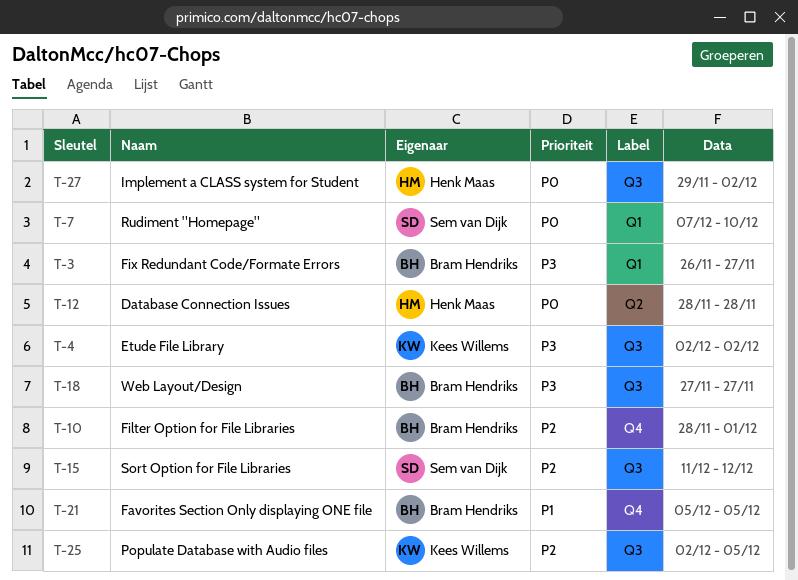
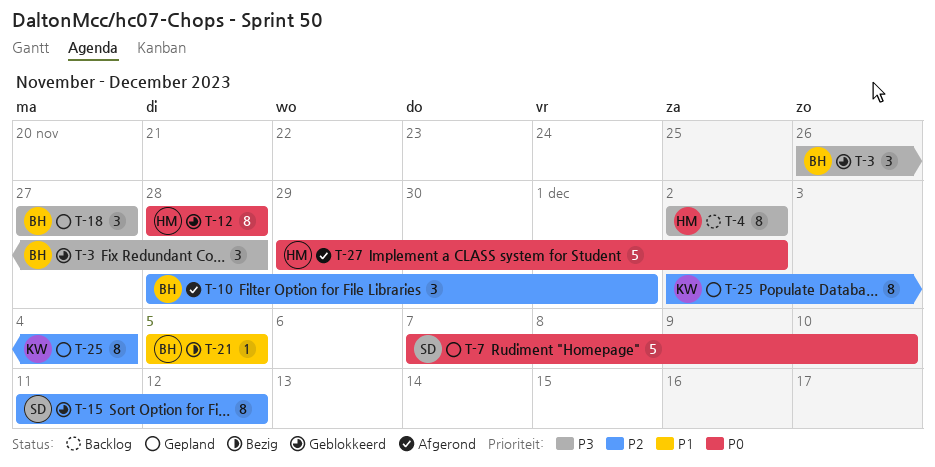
T-3, due: Nov 27 -> Nov 28
T-4, owner: Kees Willems -> Henk Maas
T-25, due: Dec 5 -> Dec 4

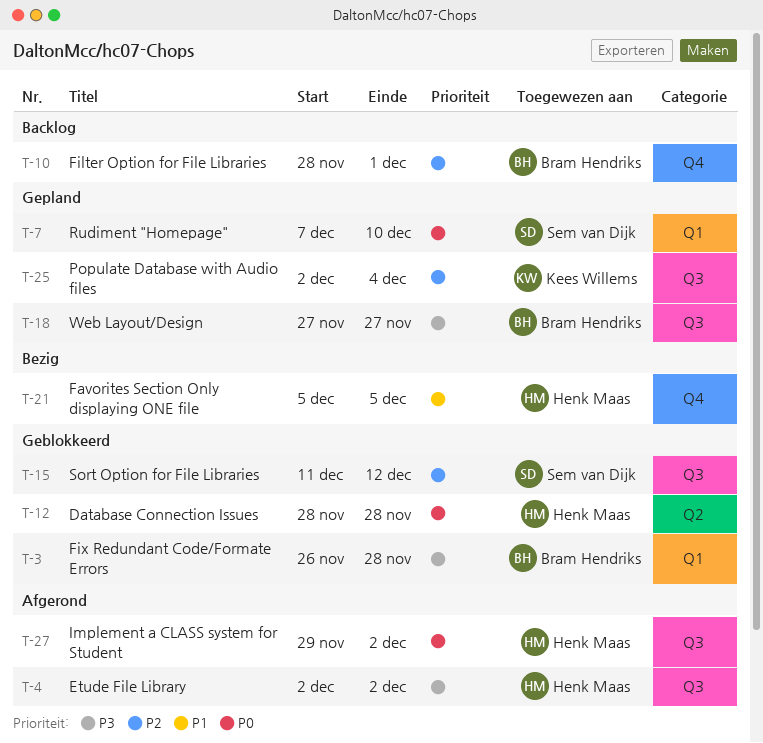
T-4, status: Backlog -> Afgerond
T-10, status: Afgerond -> Backlog
T-21, owner: Bram Hendriks -> Henk Maas

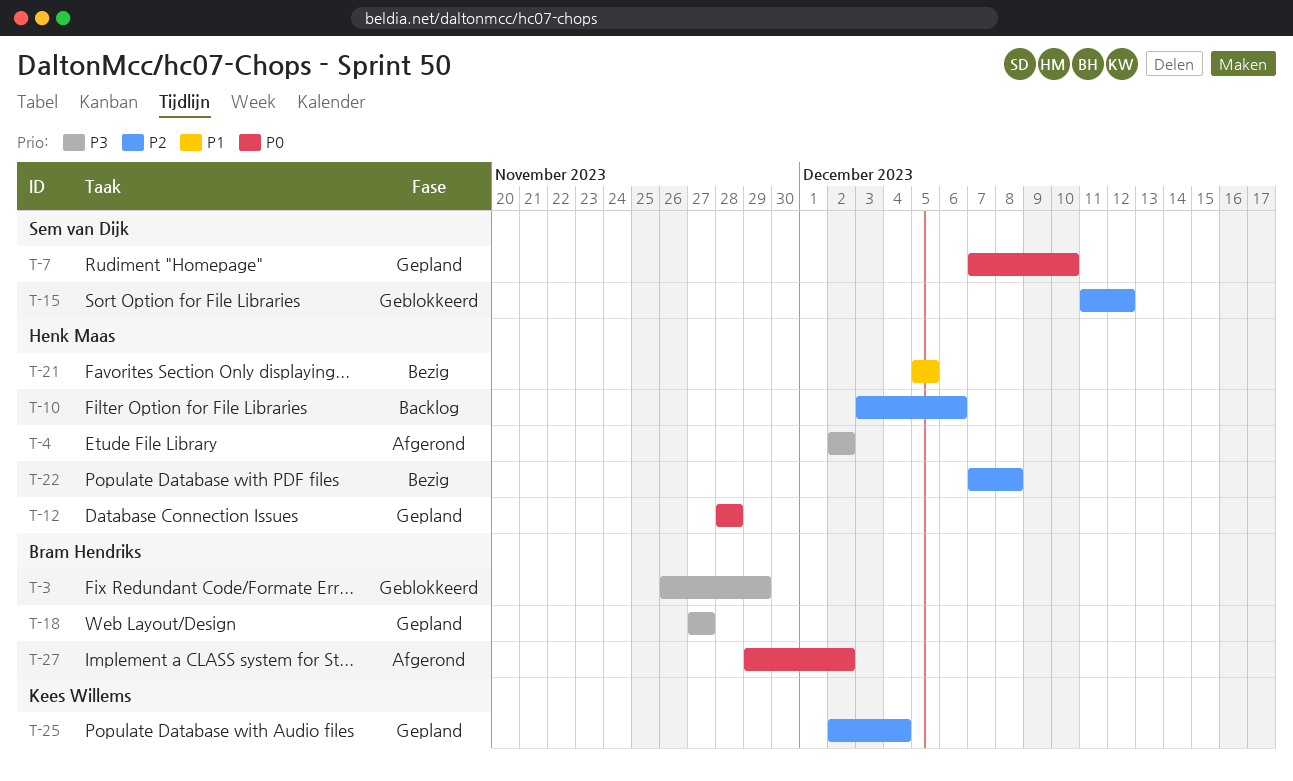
T-3, due: Nov 28 -> Nov 29
T-10, owner: Bram Hendriks -> Henk Maas
T-10, start: Nov 28 -> Dec 3
T-10, due: Dec 1 -> Dec 6
T-12, status: Geblokkeerd -> Gepland
T-22: none -> present
T-27, owner: Henk Maas -> Bram Hendriks

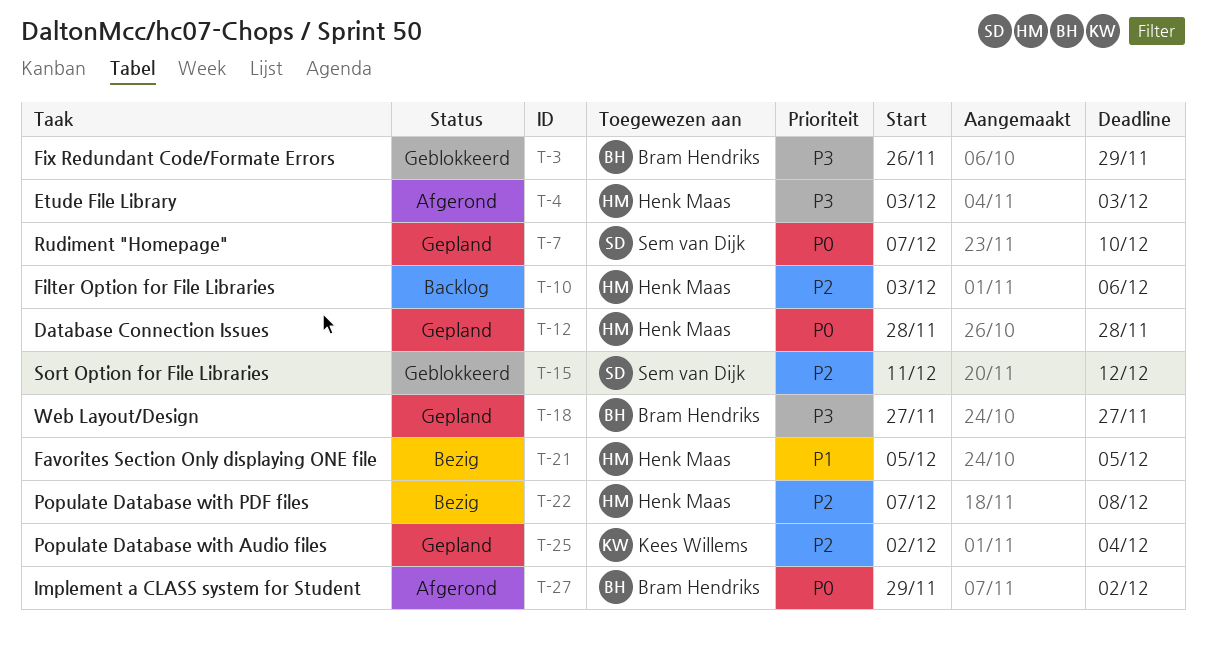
T-4, start: Dec 2 -> Dec 3
T-4, due: Dec 2 -> Dec 3

